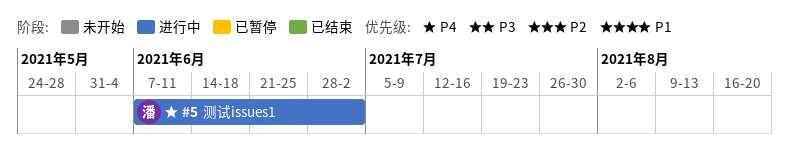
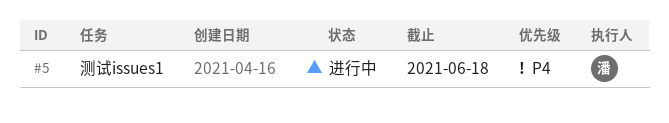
#5, due: Jul 2 -> Jun 18

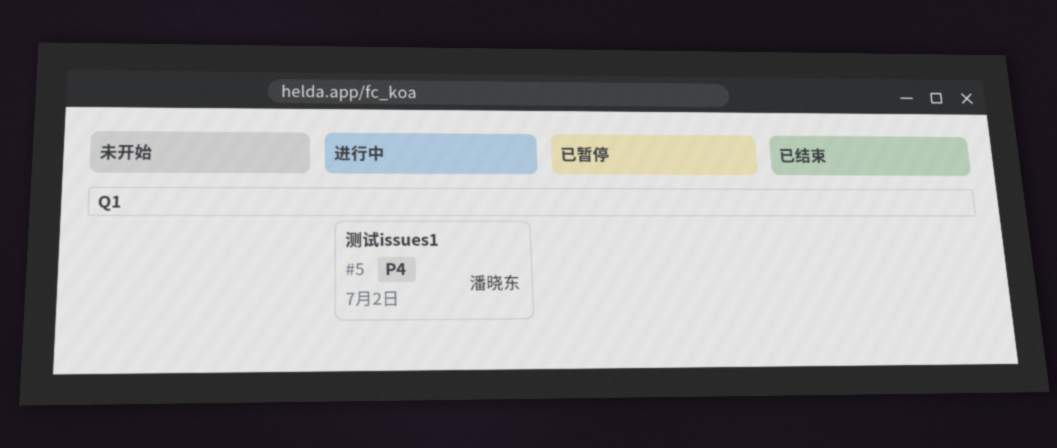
#5, due: Jun 18 -> Jul 2

